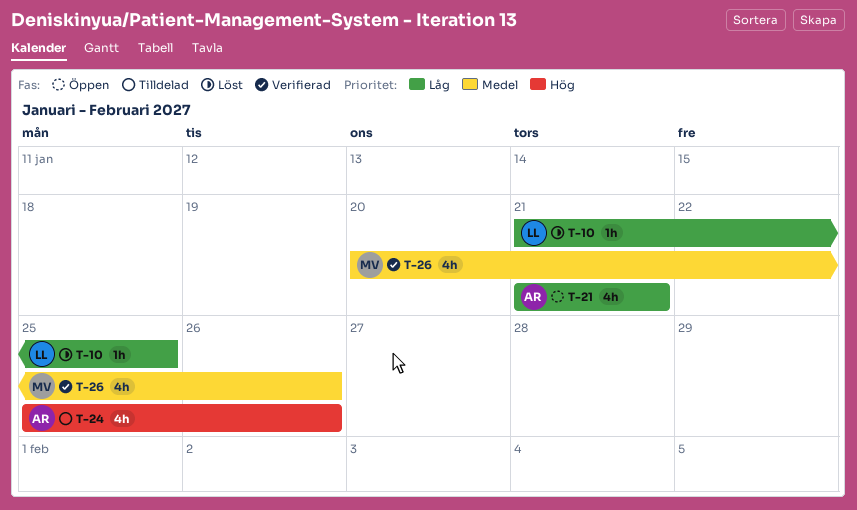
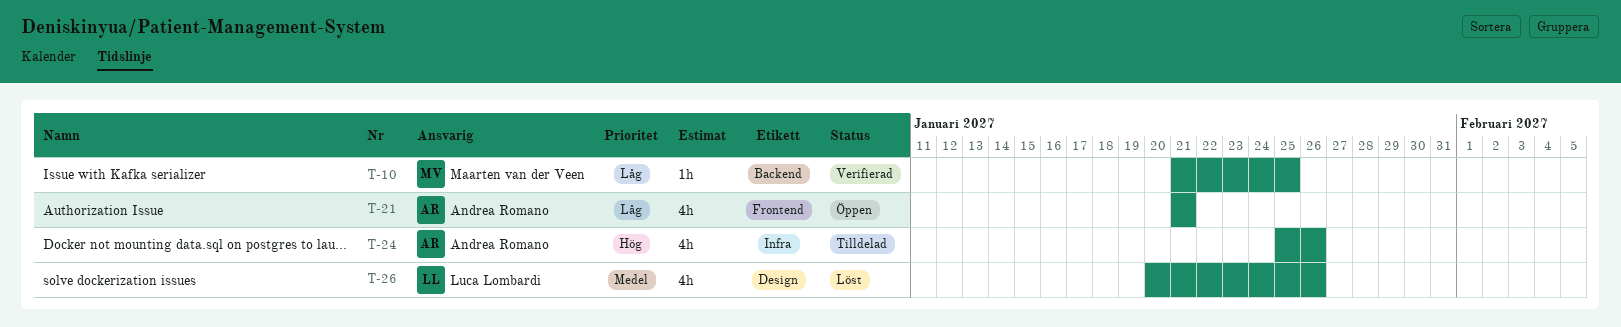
T-10, status: Löst -> Verifierad
T-10, owner: Luca Lombardi -> Maarten van der Veen
T-26, status: Verifierad -> Löst
T-26, owner: Maarten van der Veen -> Luca Lombardi

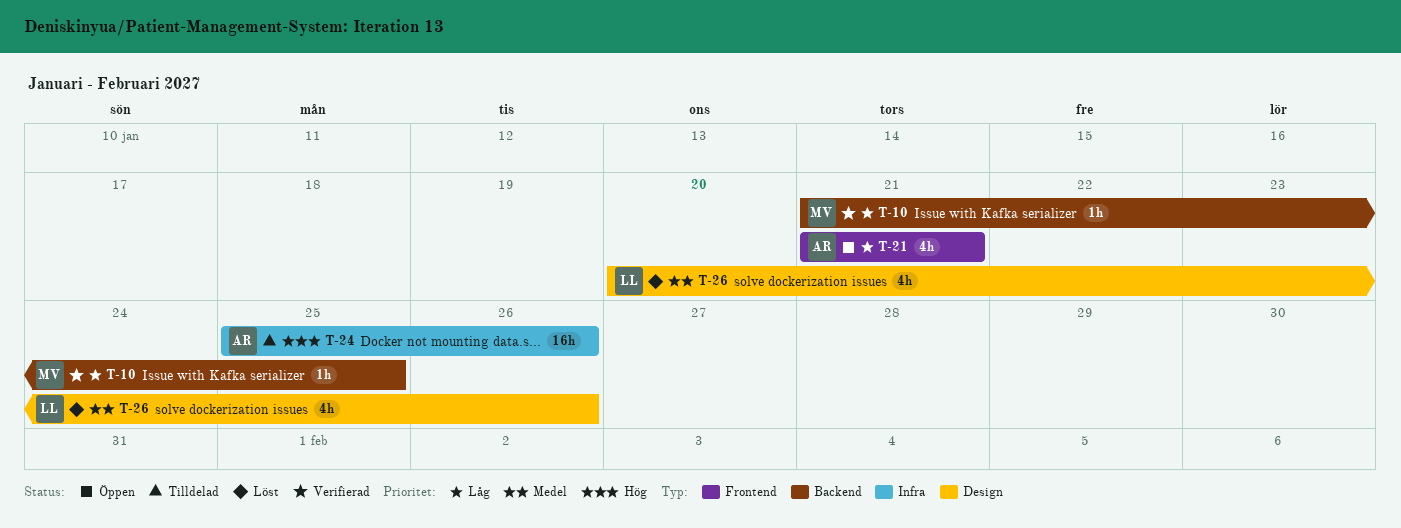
T-24, estimate: 4h -> 16h

